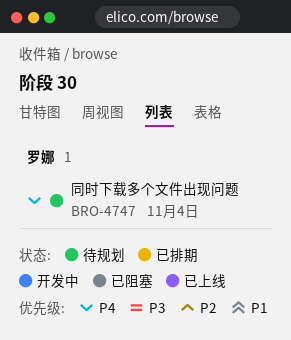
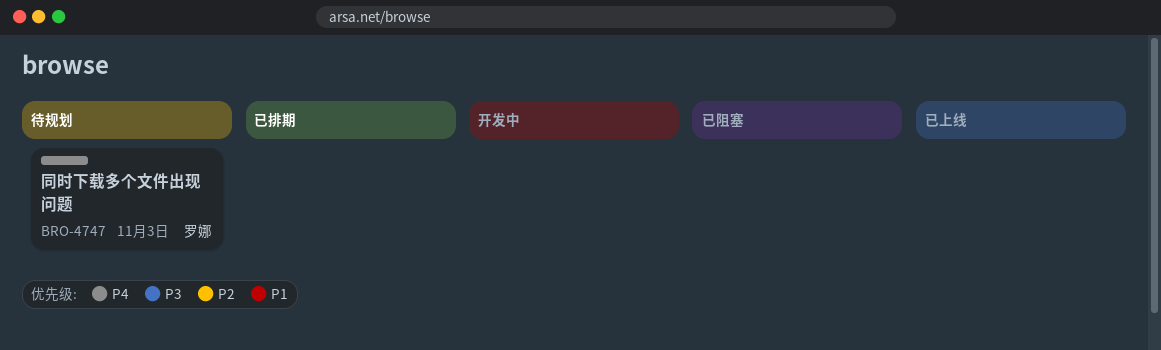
BRO-4747, due: Nov 4 -> Nov 3

